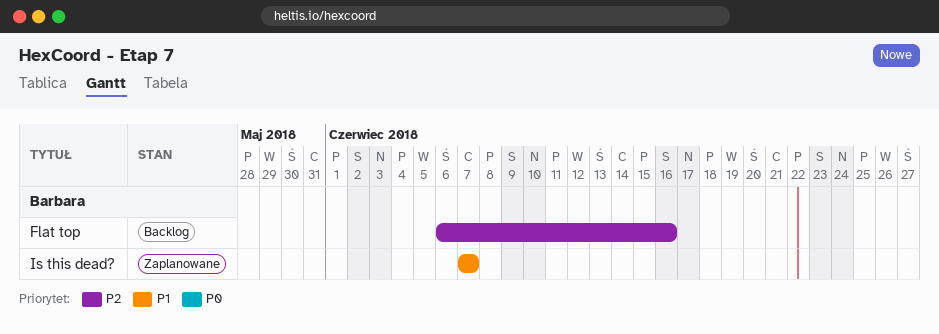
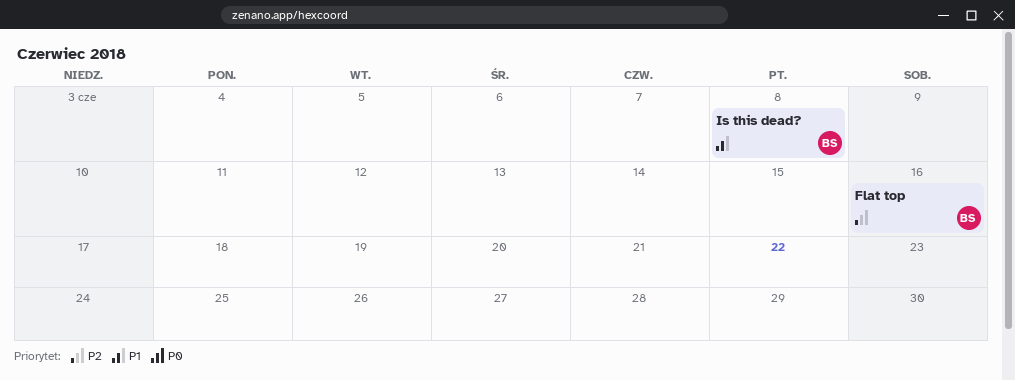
Is this dead?, due: Jun 7 -> Jun 8

